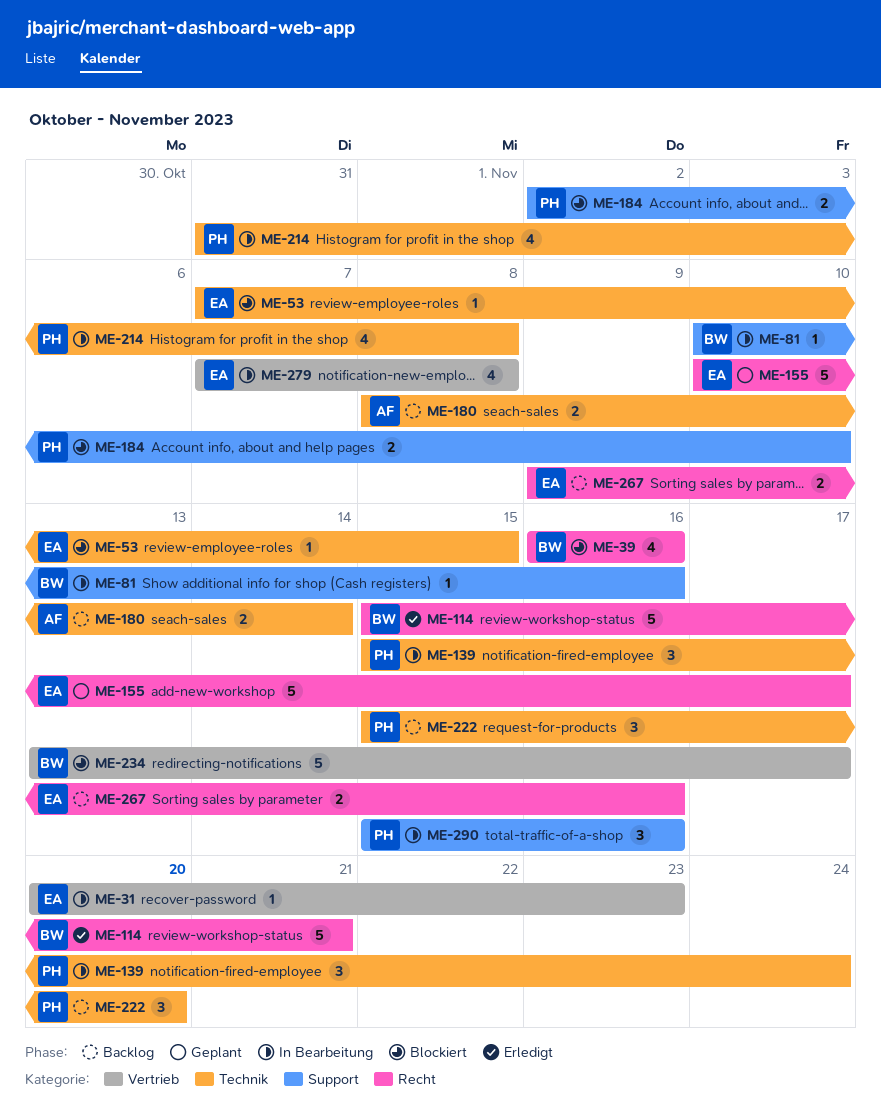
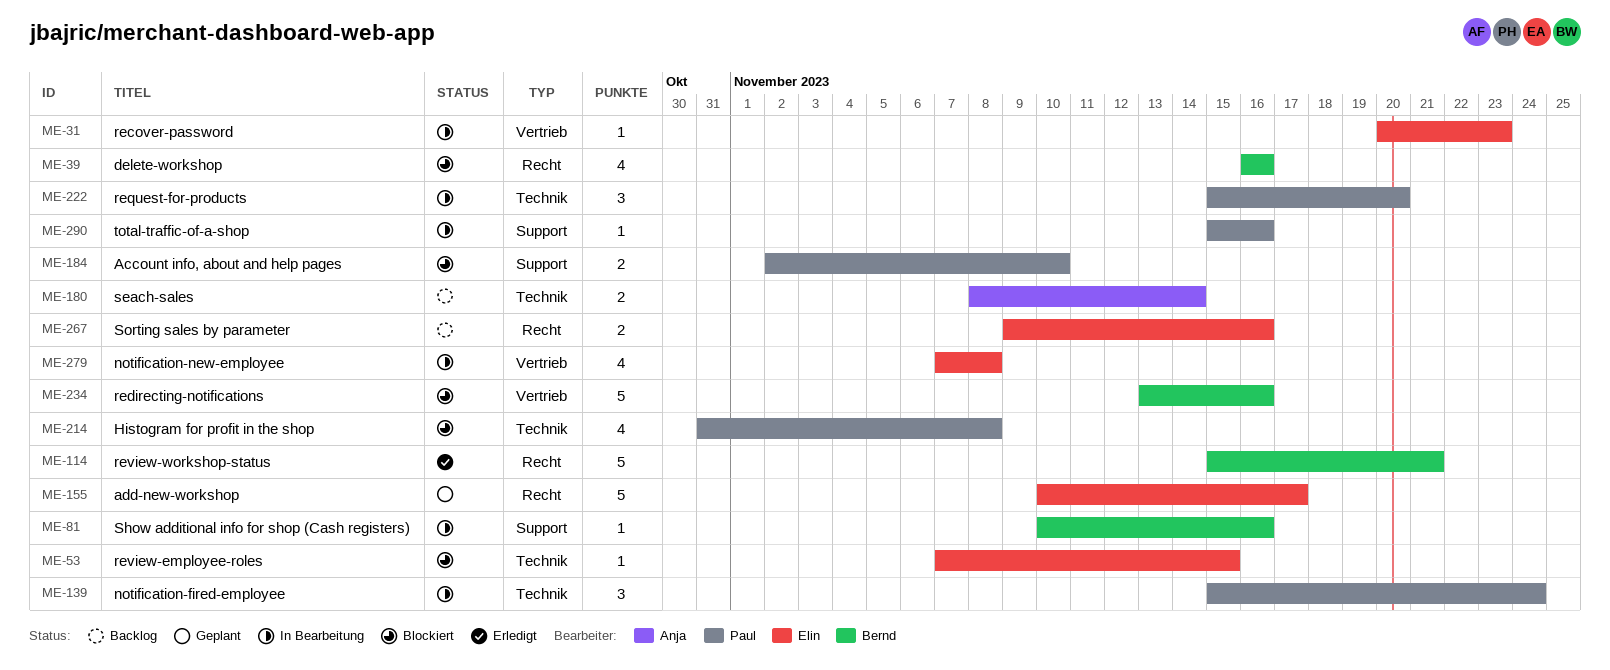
ME-214, status: In Bearbeitung -> Blockiert
ME-222, status: Backlog -> In Bearbeitung
ME-234, due: Nov 17 -> Nov 16
ME-290, estimate: 3 -> 1

